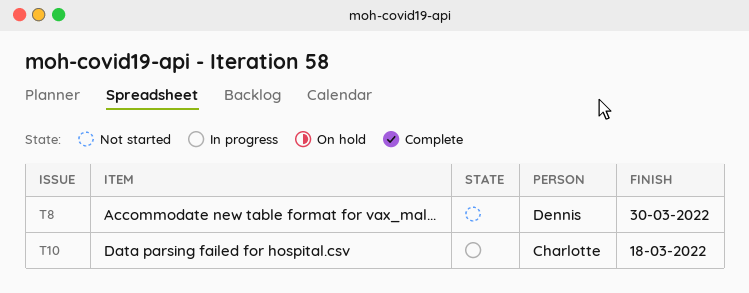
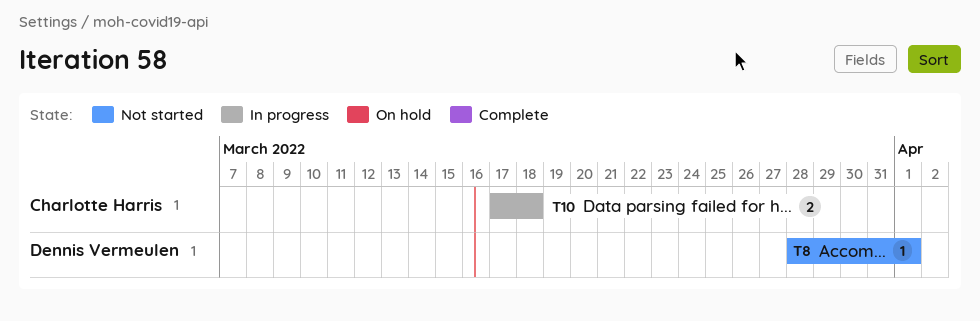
T8, due: Mar 30 -> Apr 1

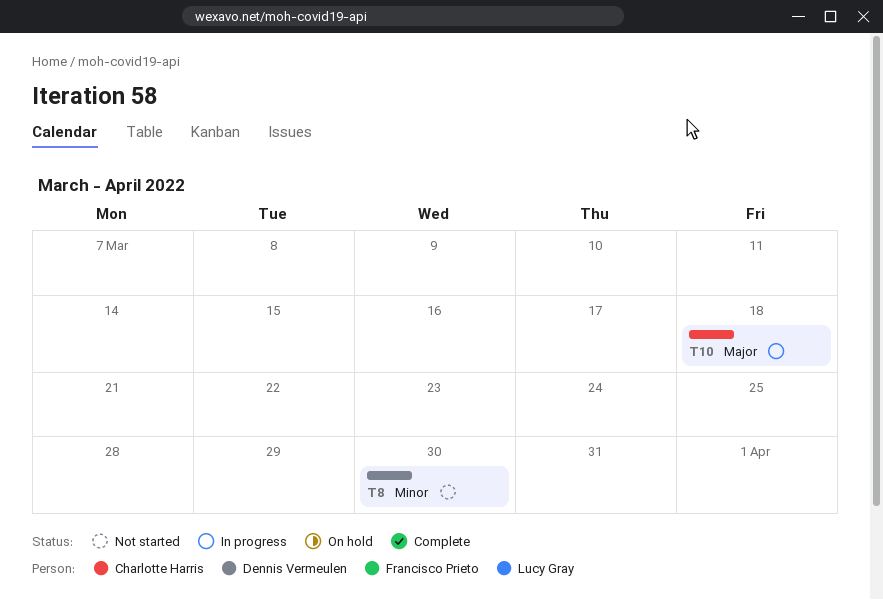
T8, due: Apr 1 -> Mar 30

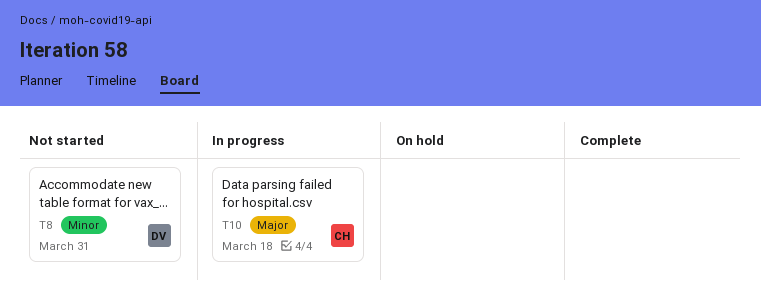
T8, due: Mar 30 -> Mar 31

